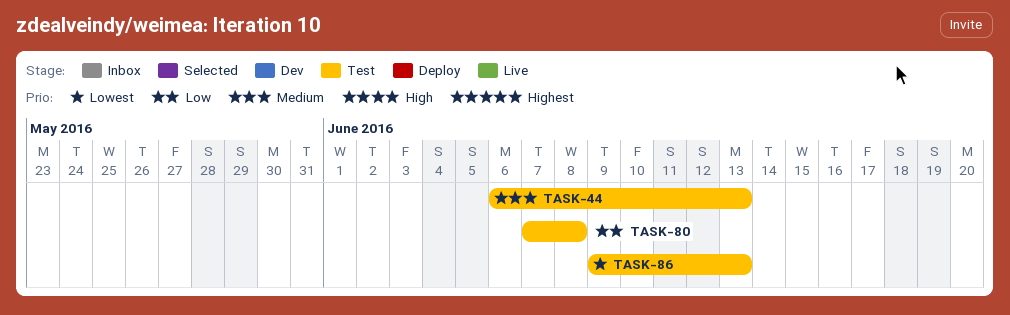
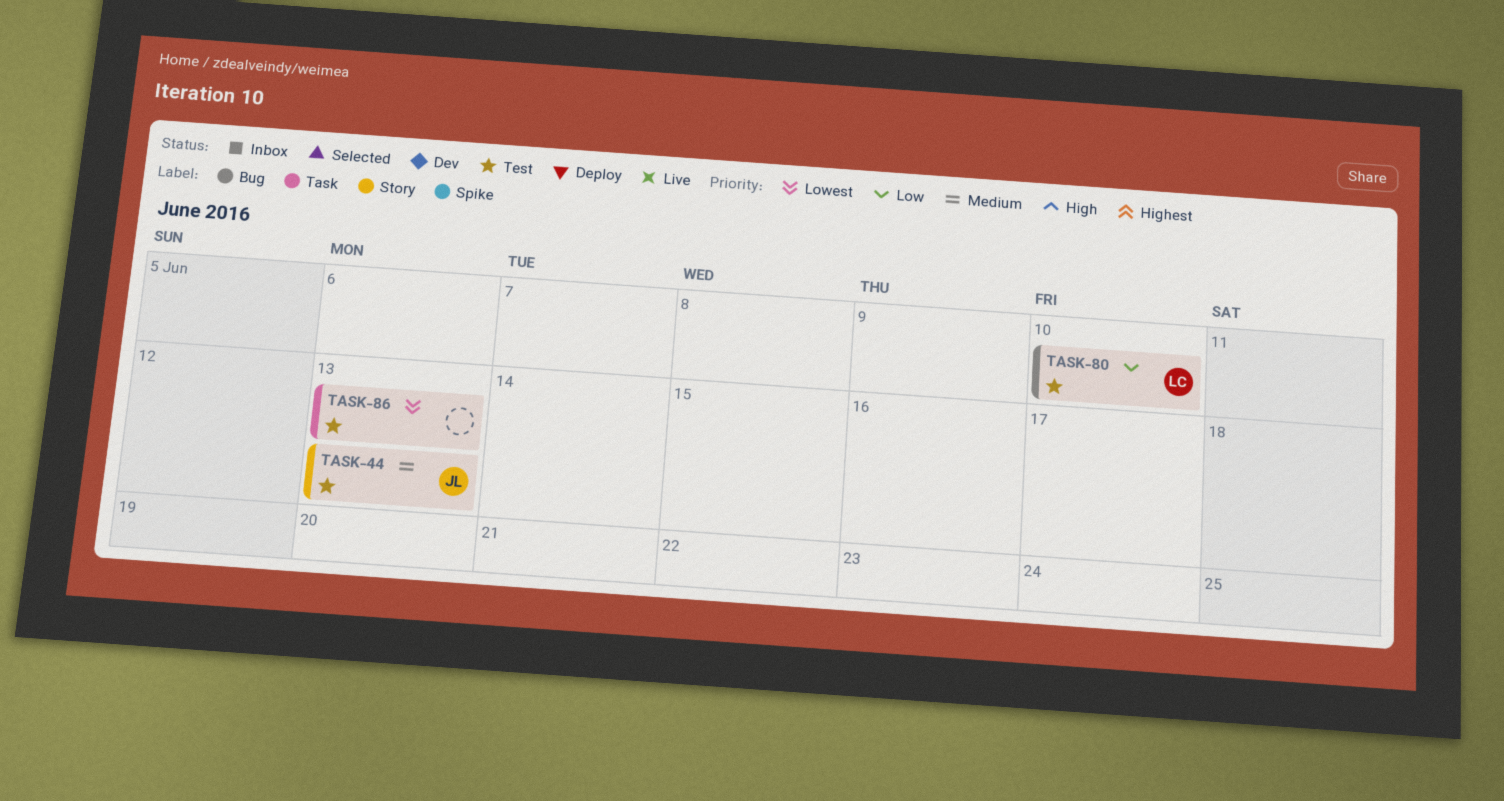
TASK-80, due: Jun 8 -> Jun 10

